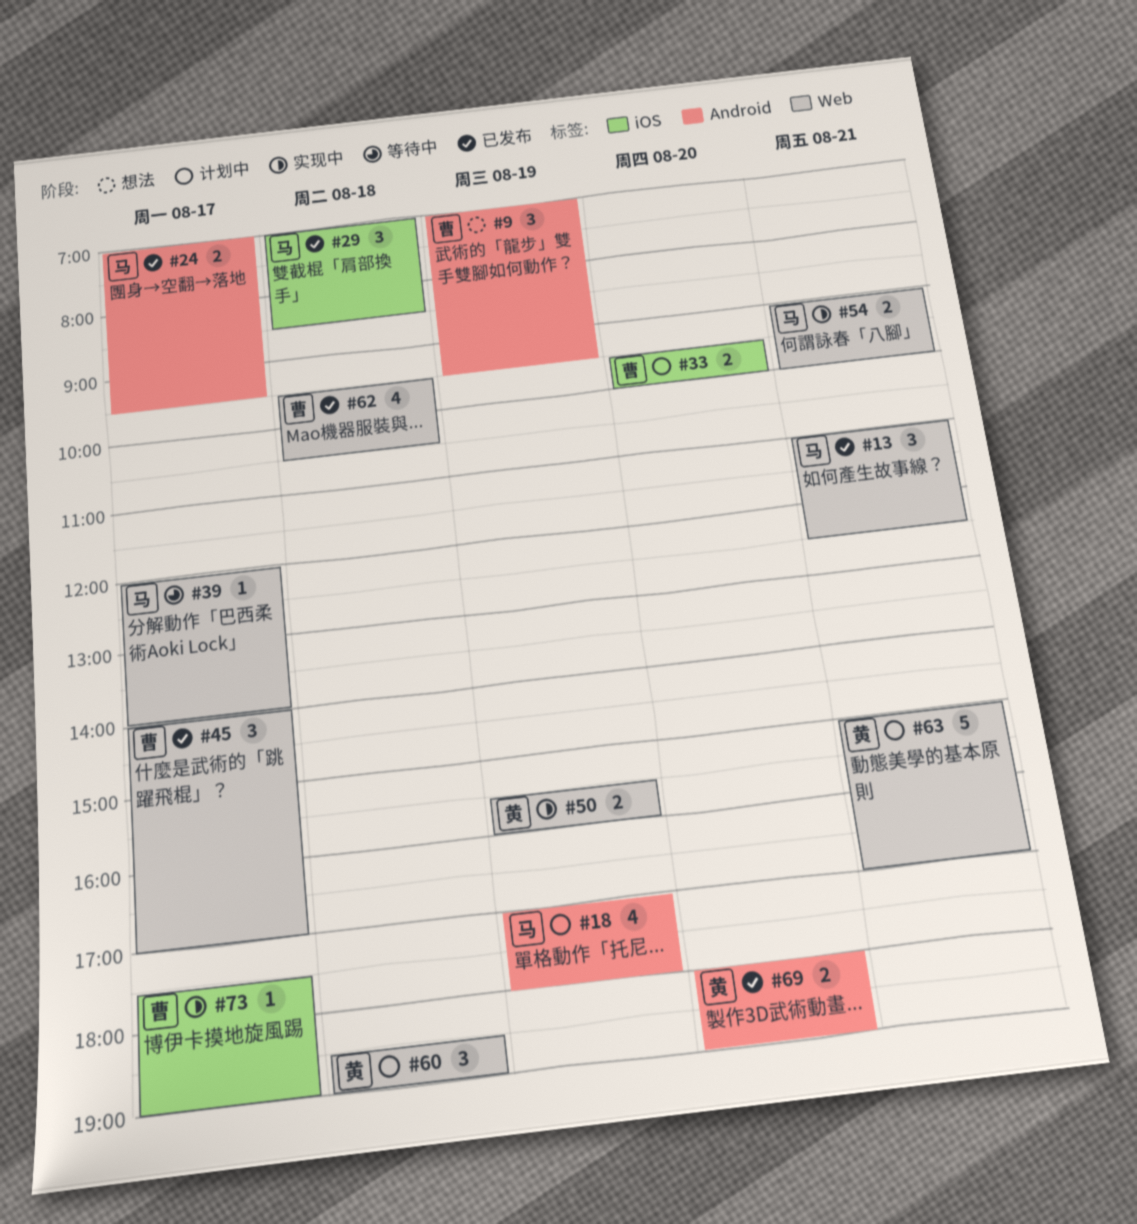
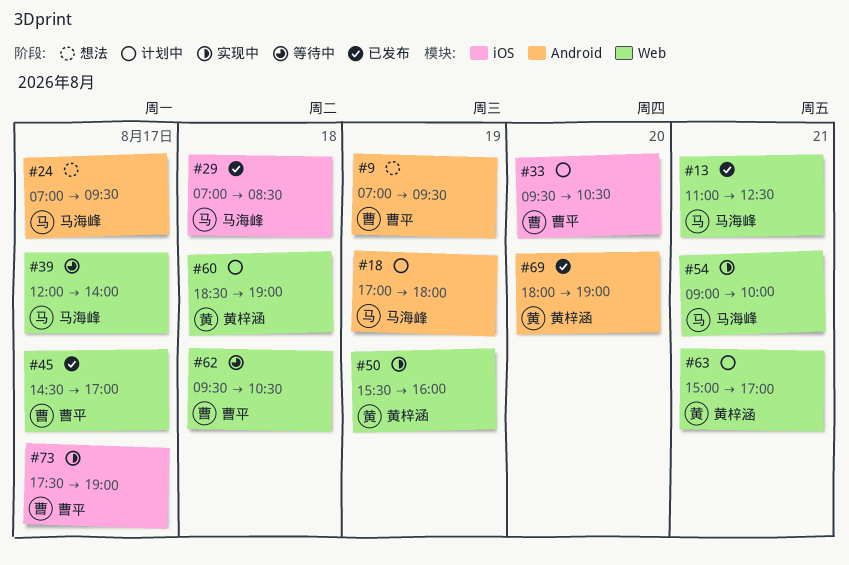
#24, status: 已发布 -> 想法
#33, ends: 10:00 -> 10:30
#45, begins: 14:00 -> 14:30
#62, status: 已发布 -> 等待中

